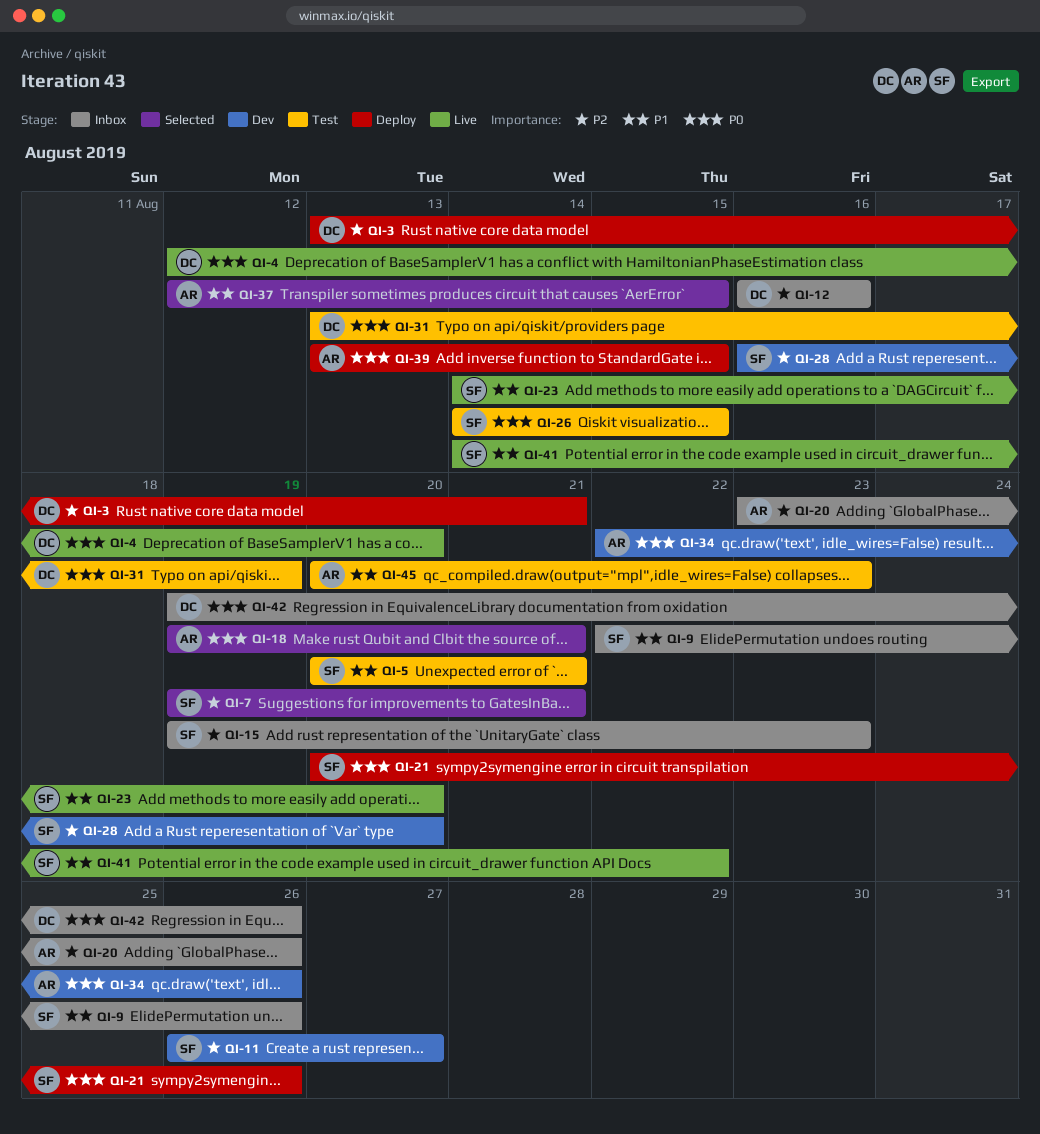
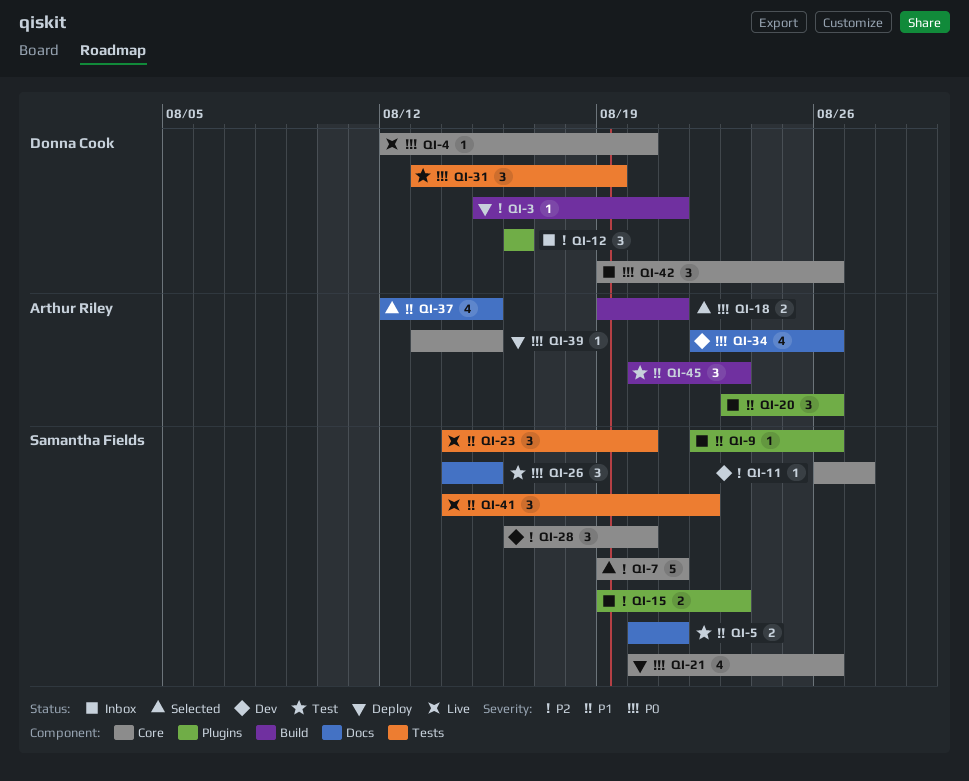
QI-3, start: Aug 13 -> Aug 15
QI-20, priority: P2 -> P1

